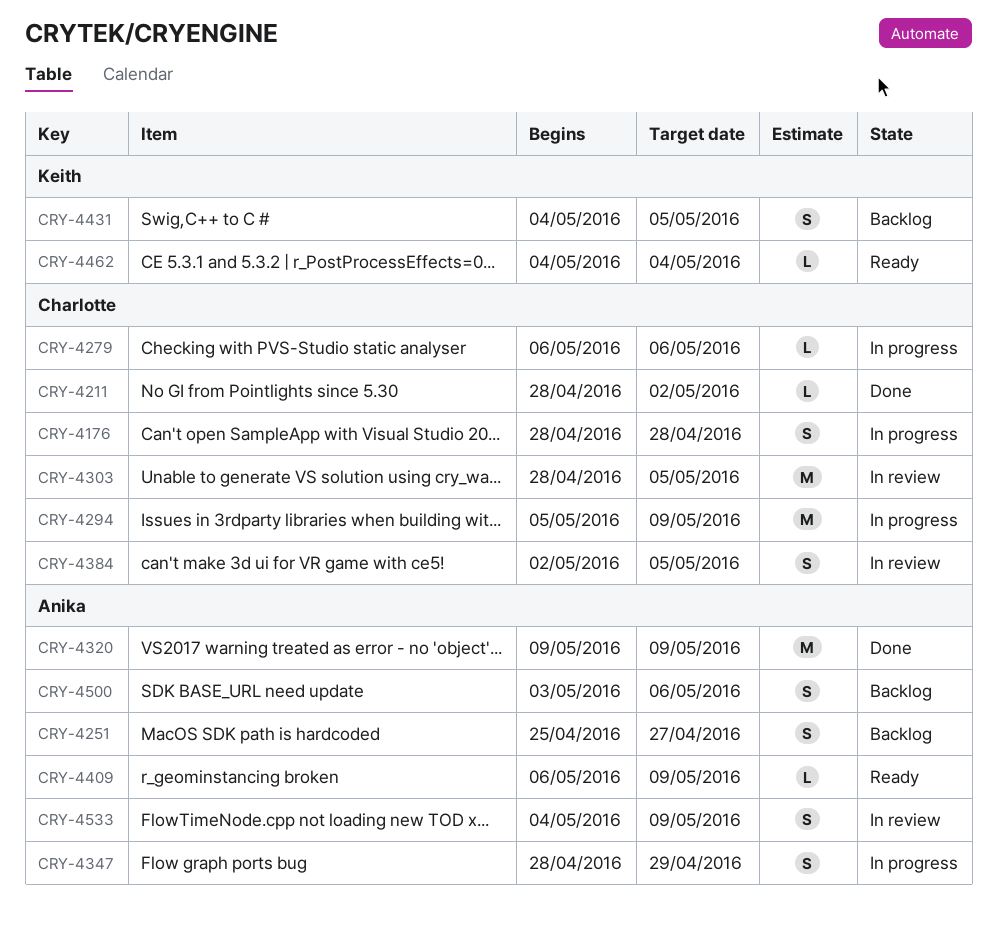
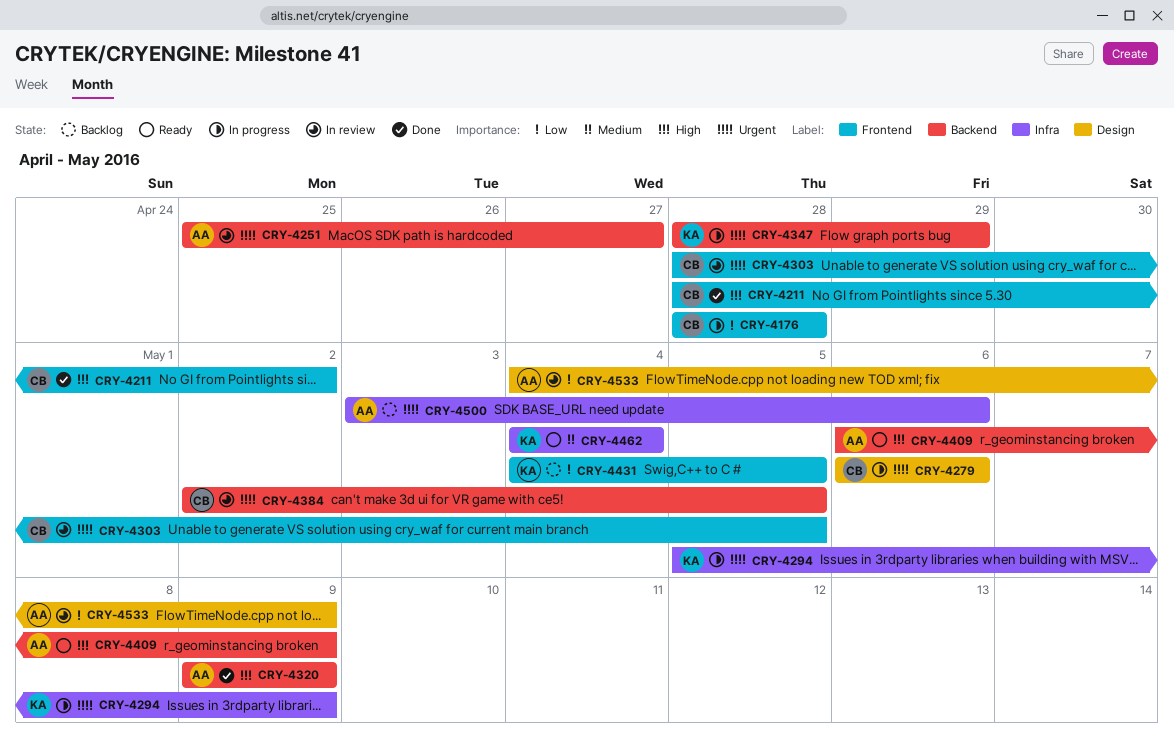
CRY-4251, status: Backlog -> In review
CRY-4294, owner: Charlotte -> Keith
CRY-4347, owner: Anika -> Keith

